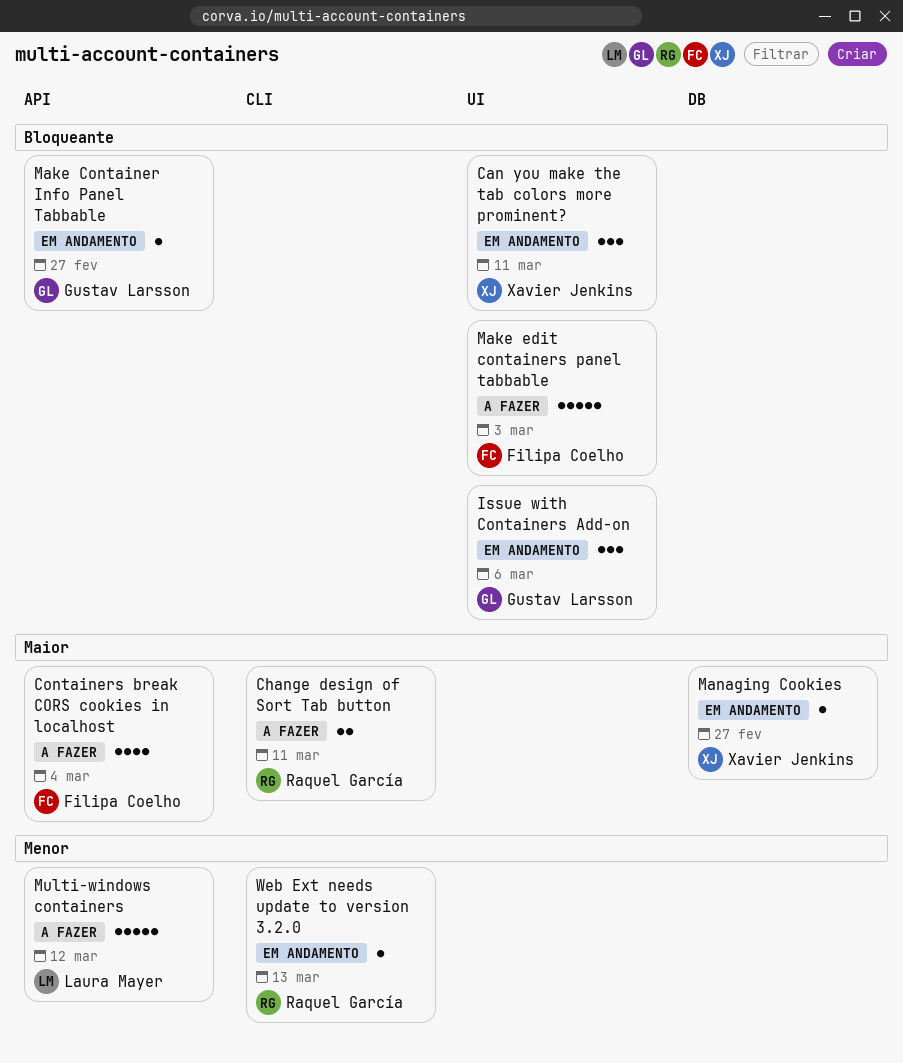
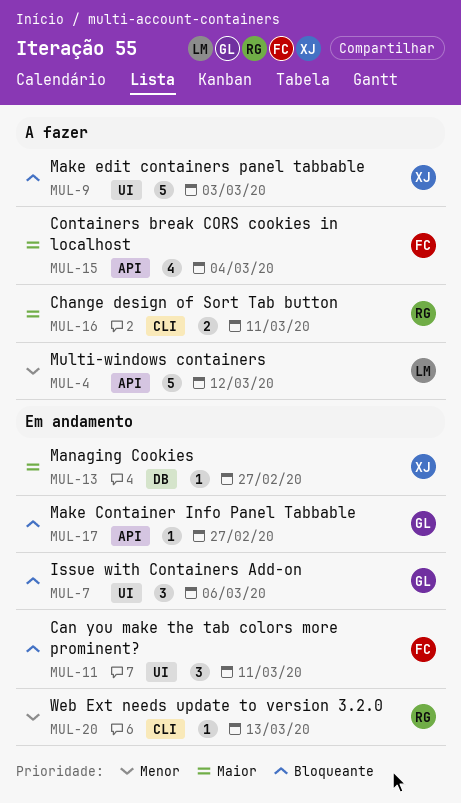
Can you make the tab colors more prominent?, owner: Xavier Jenkins -> Filipa Coelho
Make edit containers panel tabbable, owner: Filipa Coelho -> Xavier Jenkins

